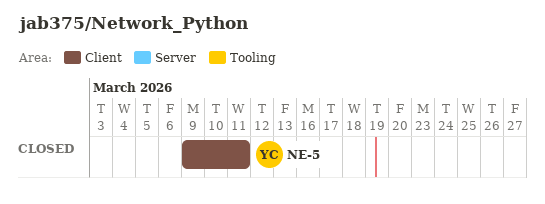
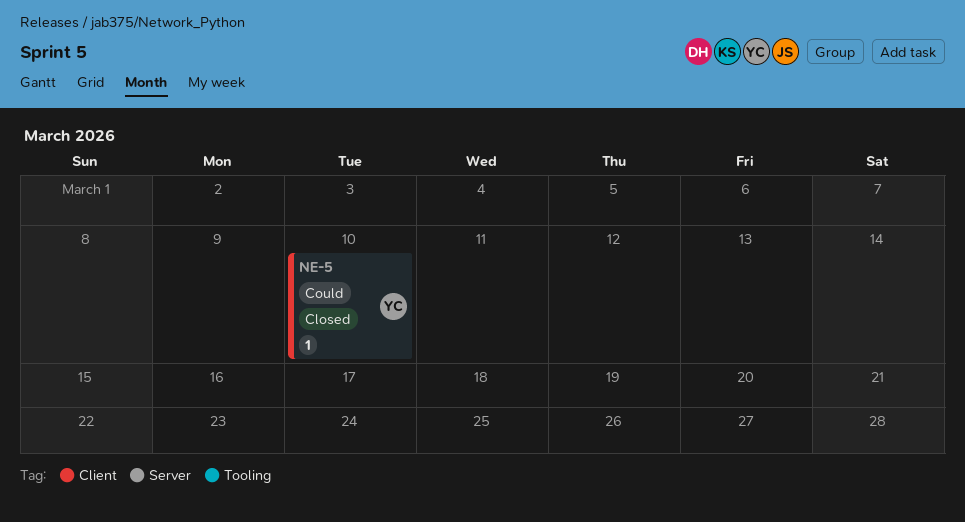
NE-5, due: Mar 11 -> Mar 10

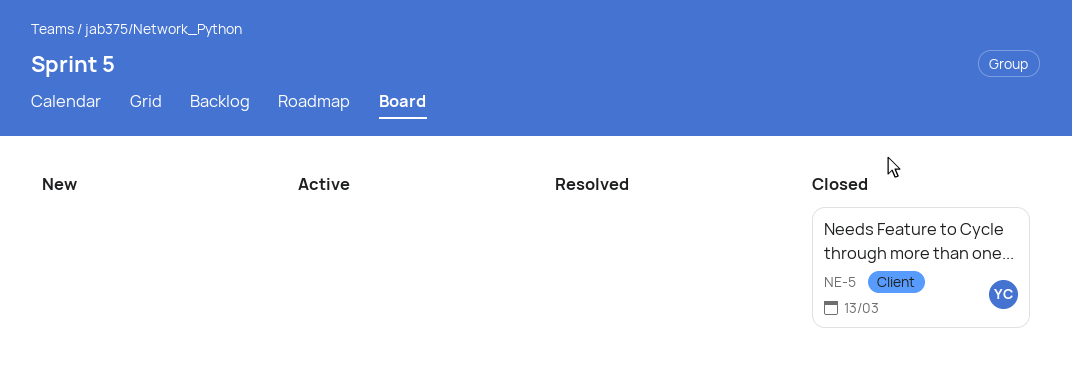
NE-5, due: Mar 10 -> Mar 13

